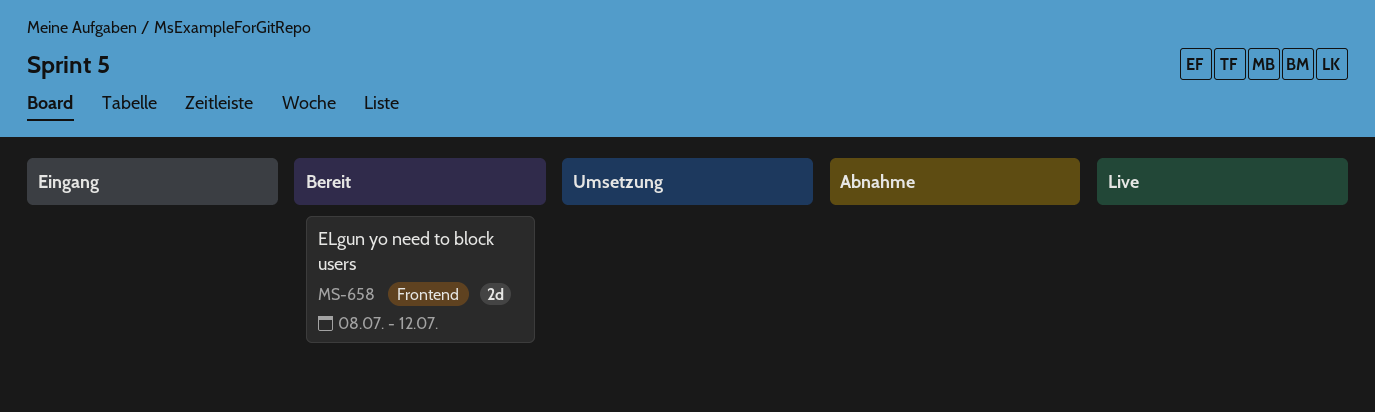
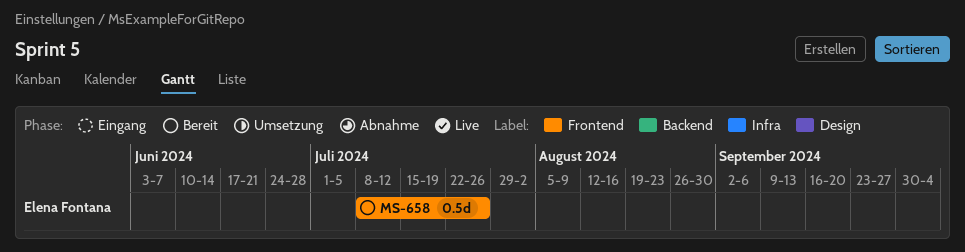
MS-658, estimate: 2d -> 0.5d
MS-658, due: Jul 12 -> Jul 26

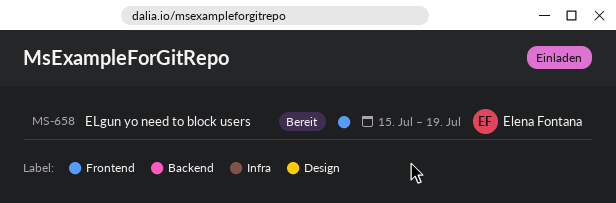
MS-658, start: Jul 8 -> Jul 15
MS-658, due: Jul 26 -> Jul 19

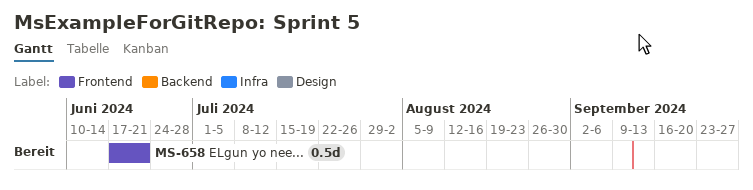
MS-658, start: Jul 15 -> Jun 17
MS-658, due: Jul 19 -> Jun 21

